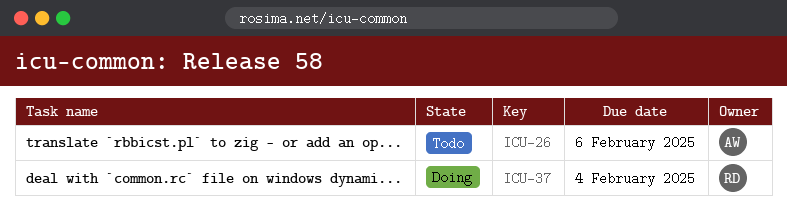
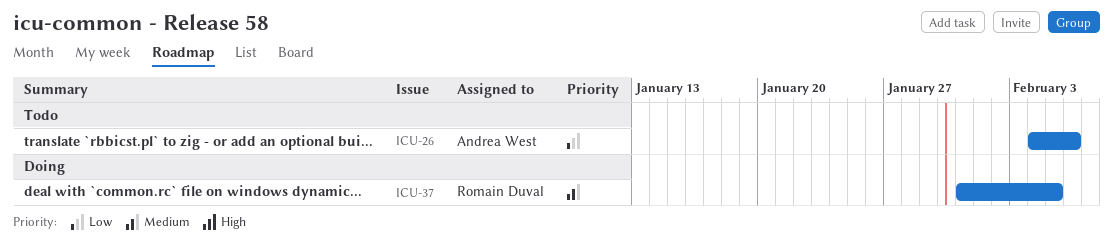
ICU-37, due: Feb 4 -> Feb 5

